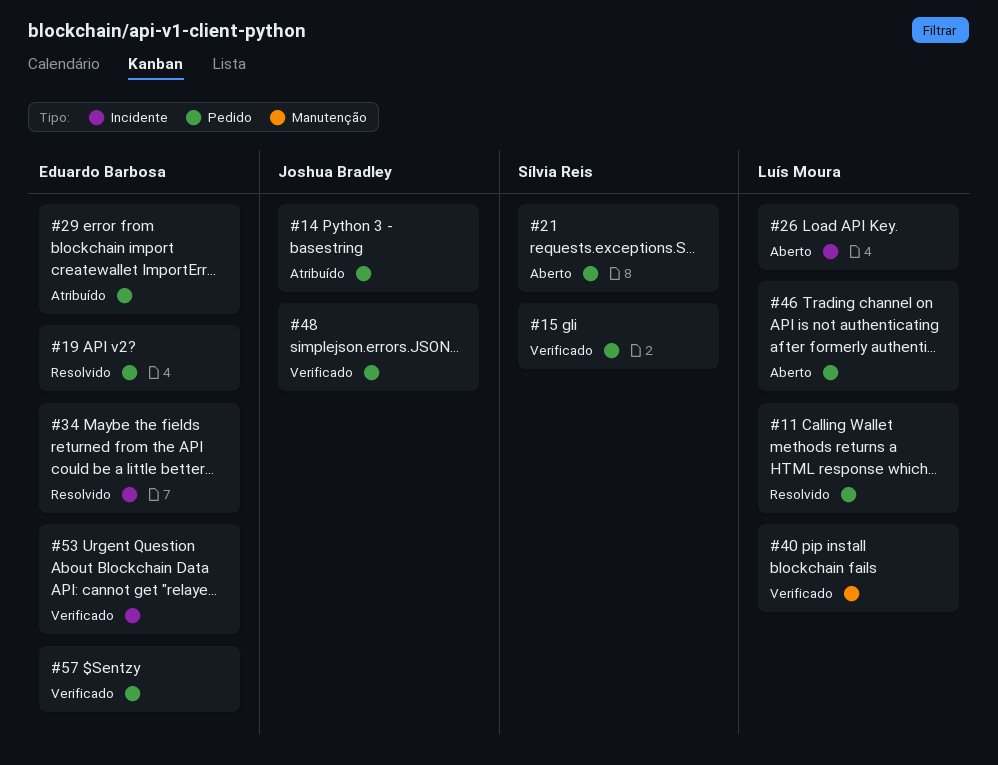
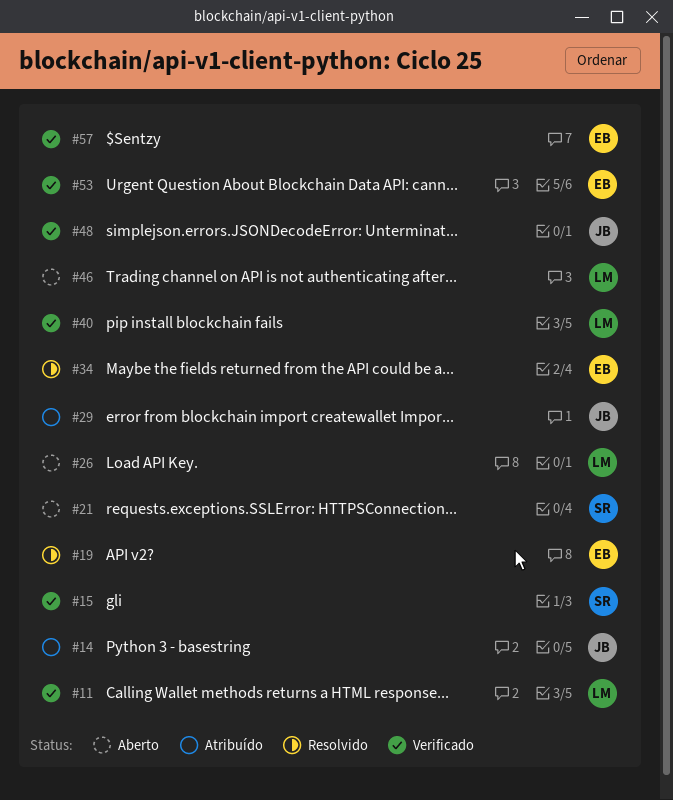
#11, status: Resolvido -> Verificado
#29, owner: Eduardo Barbosa -> Joshua Bradley

